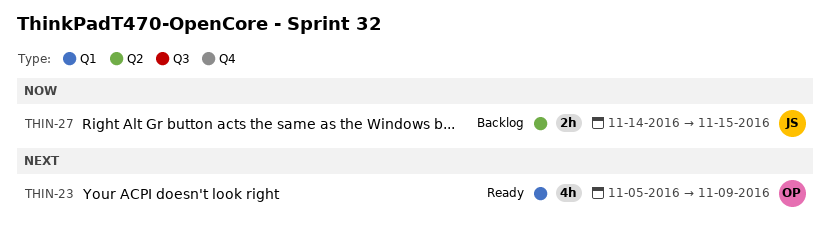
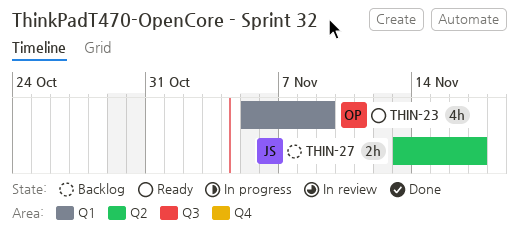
THIN-27, start: Nov 14 -> Nov 13
THIN-27, due: Nov 15 -> Nov 17

